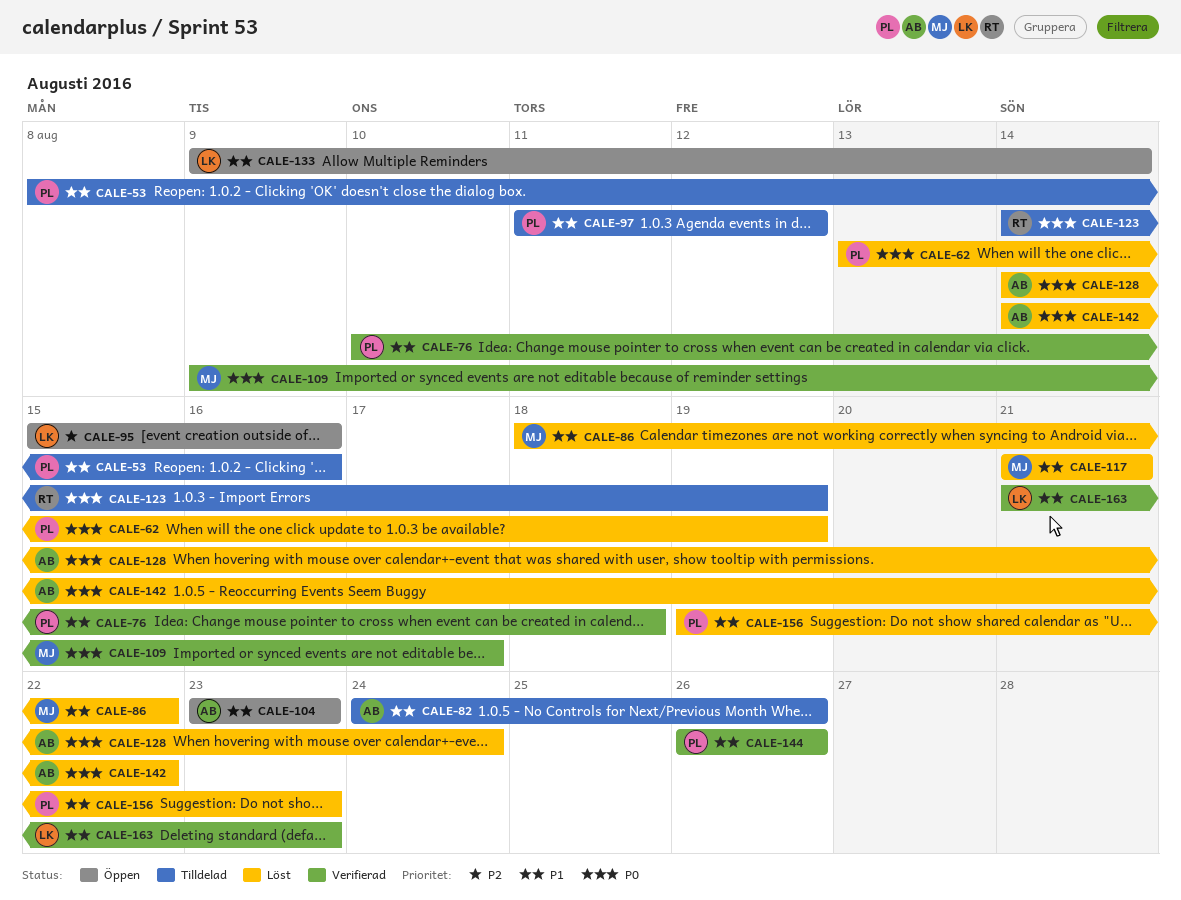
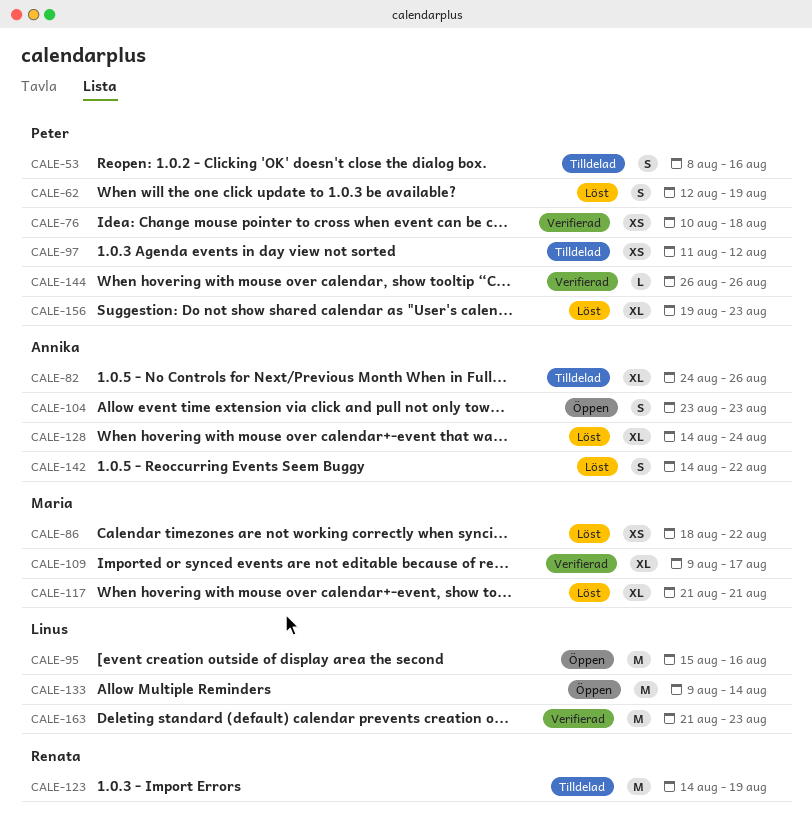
CALE-62, start: Aug 13 -> Aug 12

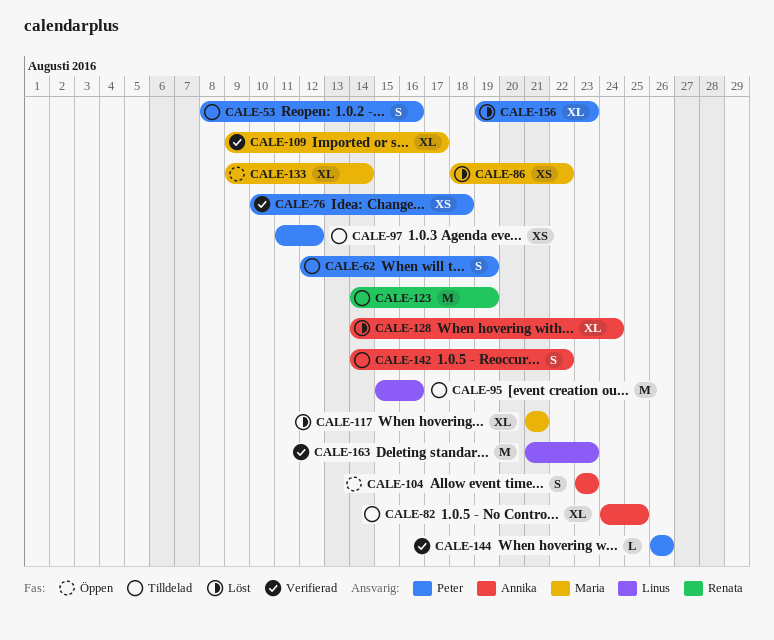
CALE-62, status: Löst -> Tilldelad
CALE-82, due: Aug 26 -> Aug 25
CALE-95, status: Öppen -> Tilldelad
CALE-133, owner: Linus -> Maria
CALE-133, estimate: M -> XL
CALE-142, status: Löst -> Tilldelad

